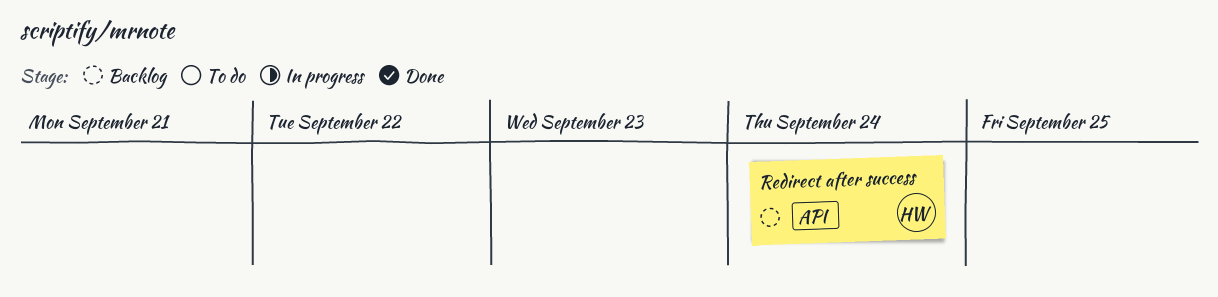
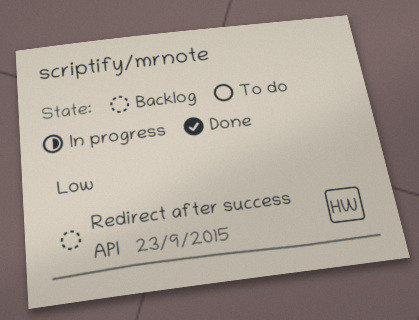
Redirect after success, day: Sep 24 -> Sep 23

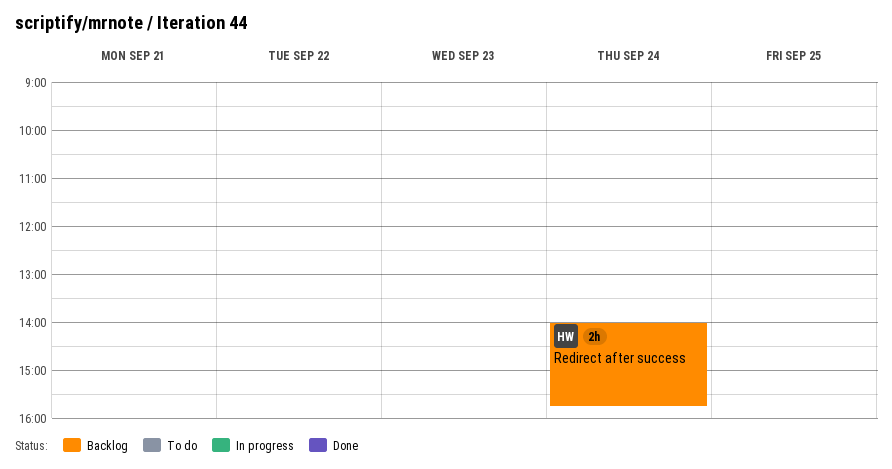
Redirect after success, day: Sep 23 -> Sep 24

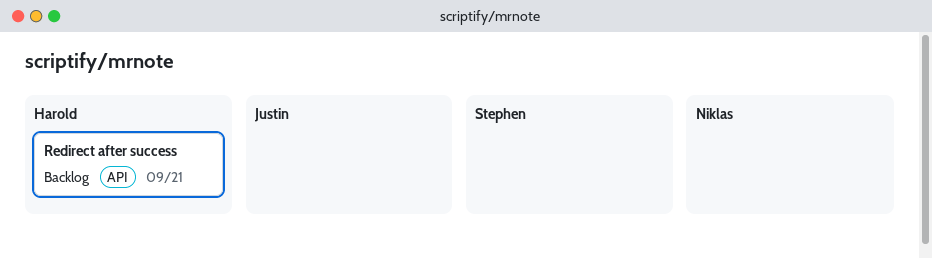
Redirect after success, day: Sep 24 -> Sep 21

